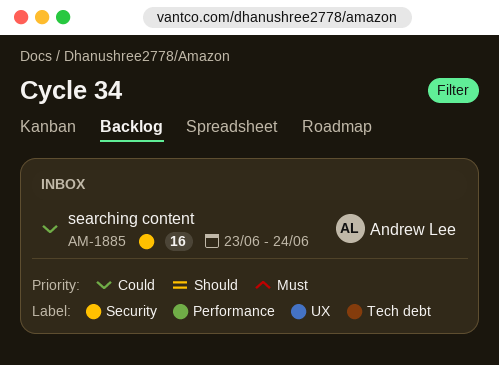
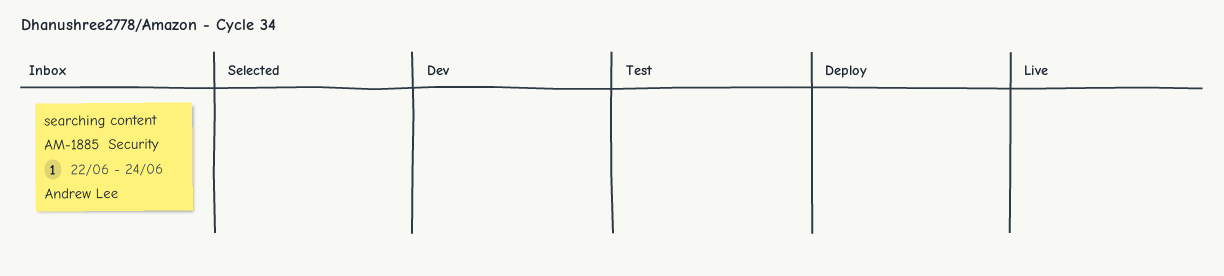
AM-1885, estimate: 16 -> 1
AM-1885, start: Jun 23 -> Jun 22

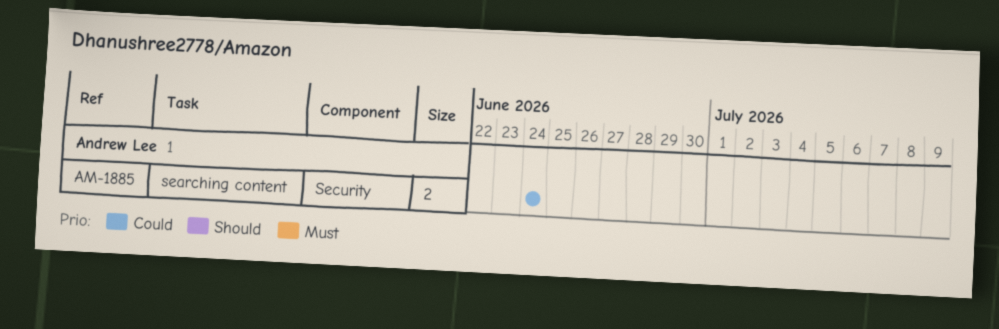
AM-1885, estimate: 1 -> 2
AM-1885, start: Jun 22 -> Jun 24

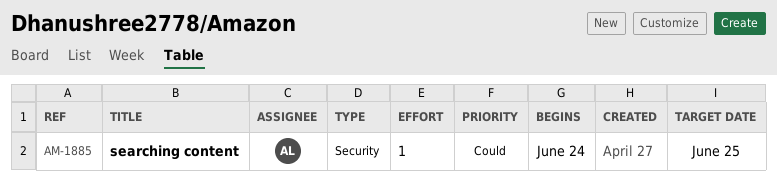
AM-1885, estimate: 2 -> 1
AM-1885, due: Jun 24 -> Jun 25

